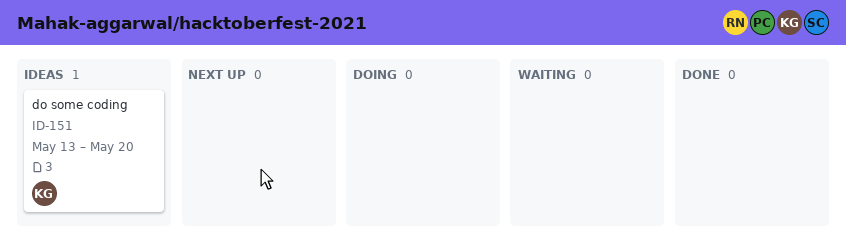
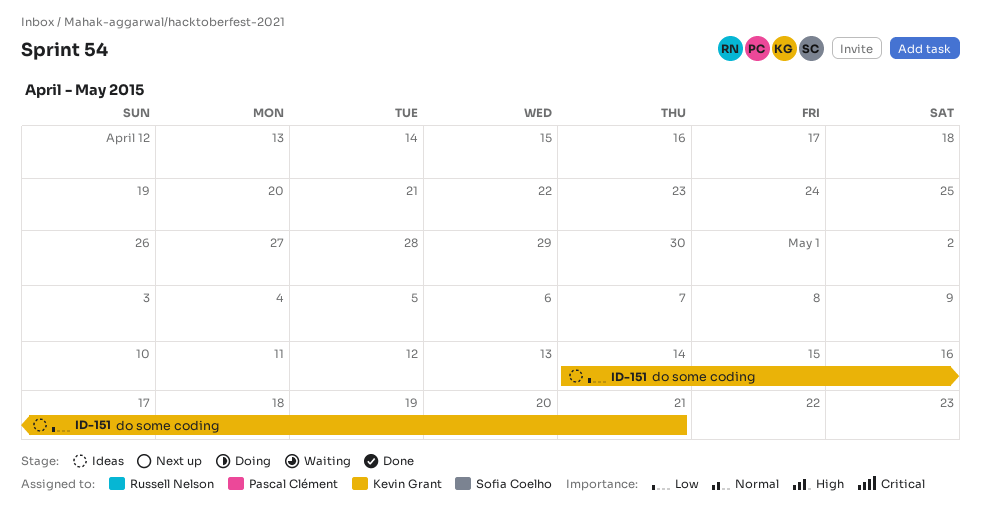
ID-151, start: May 13 -> May 14
ID-151, due: May 20 -> May 21

